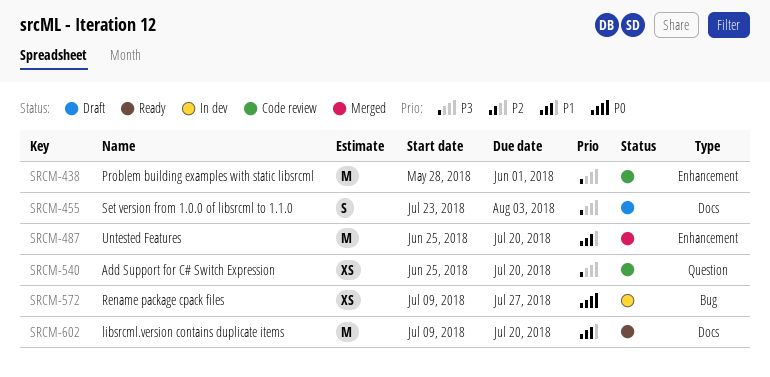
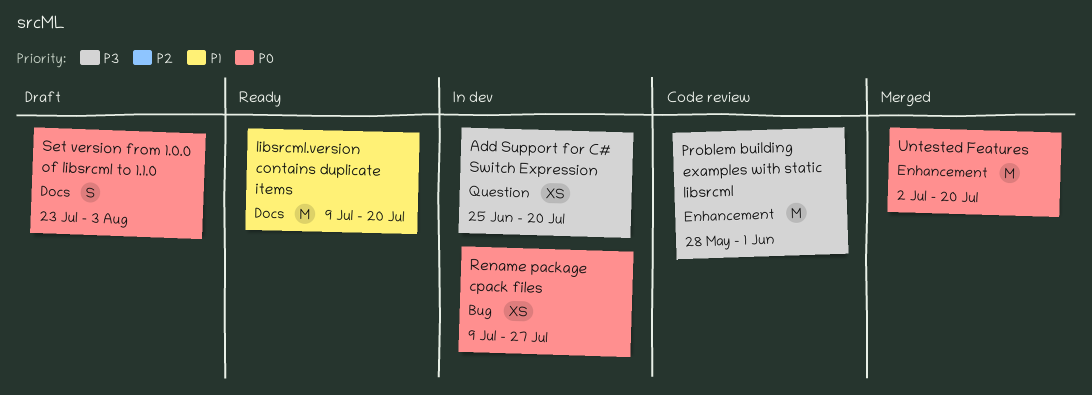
Add Support for C# Switch Expression, status: Code review -> In dev
Set version from 1.0.0 of libsrcml to 1.1.0, priority: P3 -> P0
Untested Features, priority: P1 -> P0
Untested Features, start: Jun 25 -> Jul 2

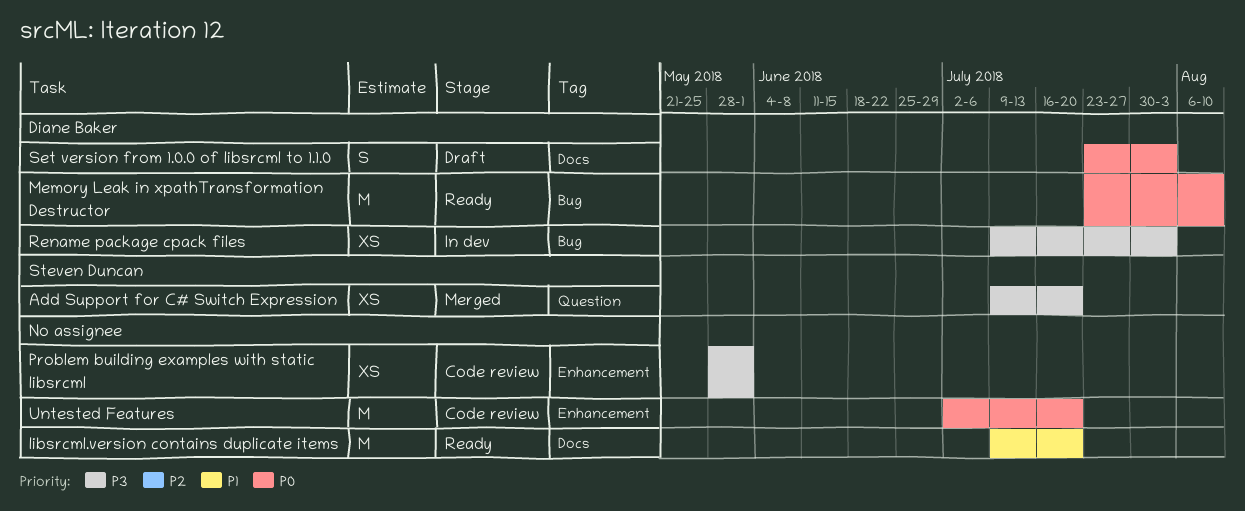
Add Support for C# Switch Expression, status: In dev -> Merged
Add Support for C# Switch Expression, start: Jun 25 -> Jul 9
Memory Leak in xpathTransformation Destructor: none -> present
Problem building examples with static libsrcml, estimate: M -> XS
Rename package cpack files, priority: P0 -> P3
Rename package cpack files, due: Jul 27 -> Aug 3
Untested Features, status: Merged -> Code review

